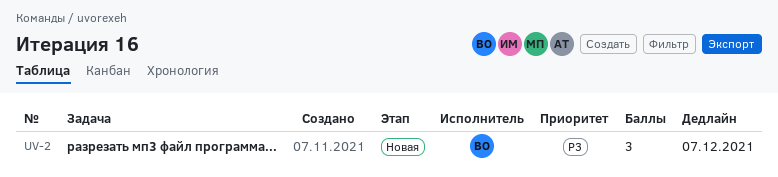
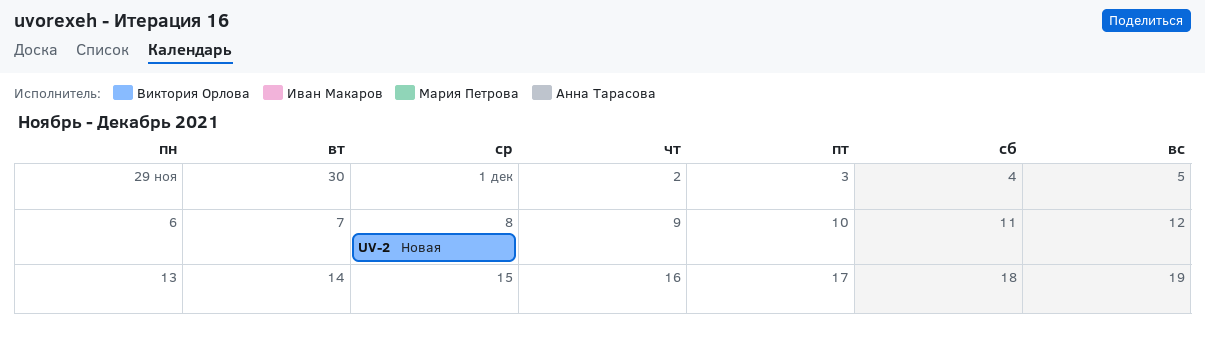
UV-2, due: Dec 7 -> Dec 8

